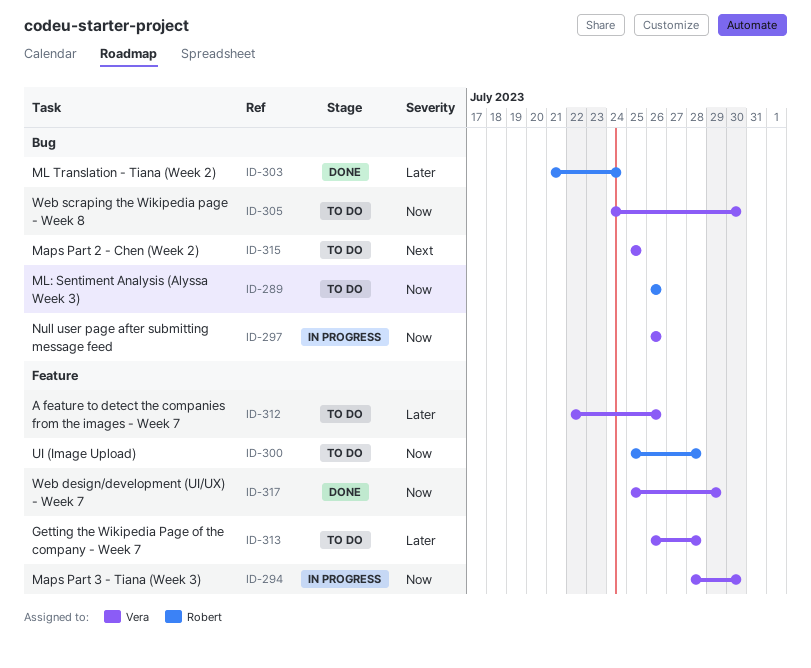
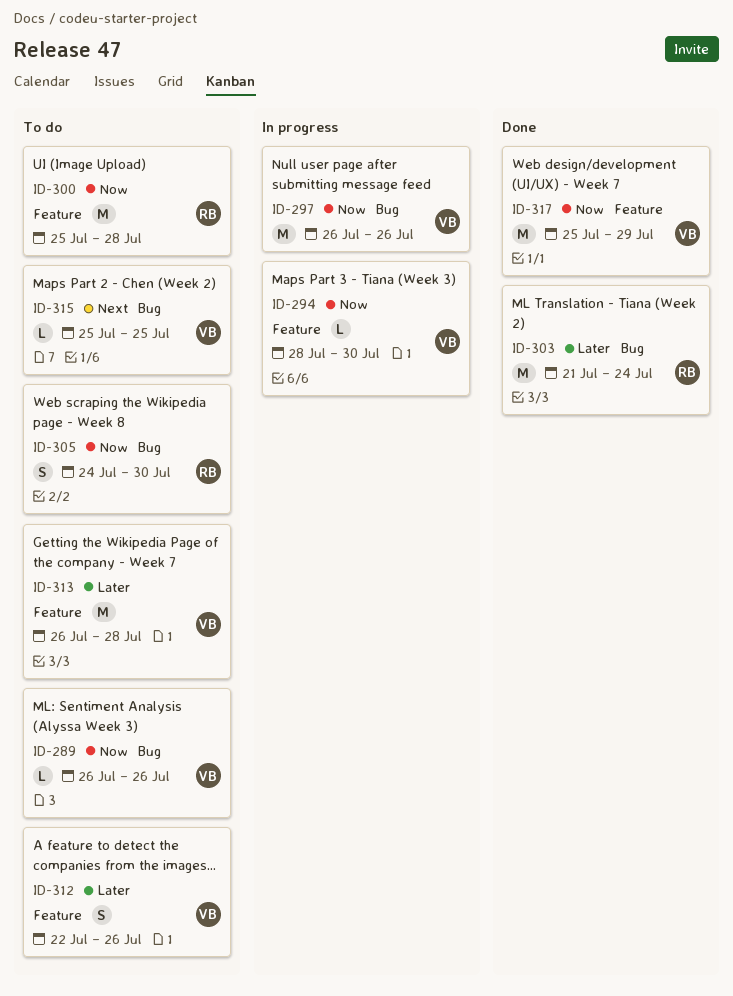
ID-289, owner: Robert -> Vera
ID-305, owner: Vera -> Robert

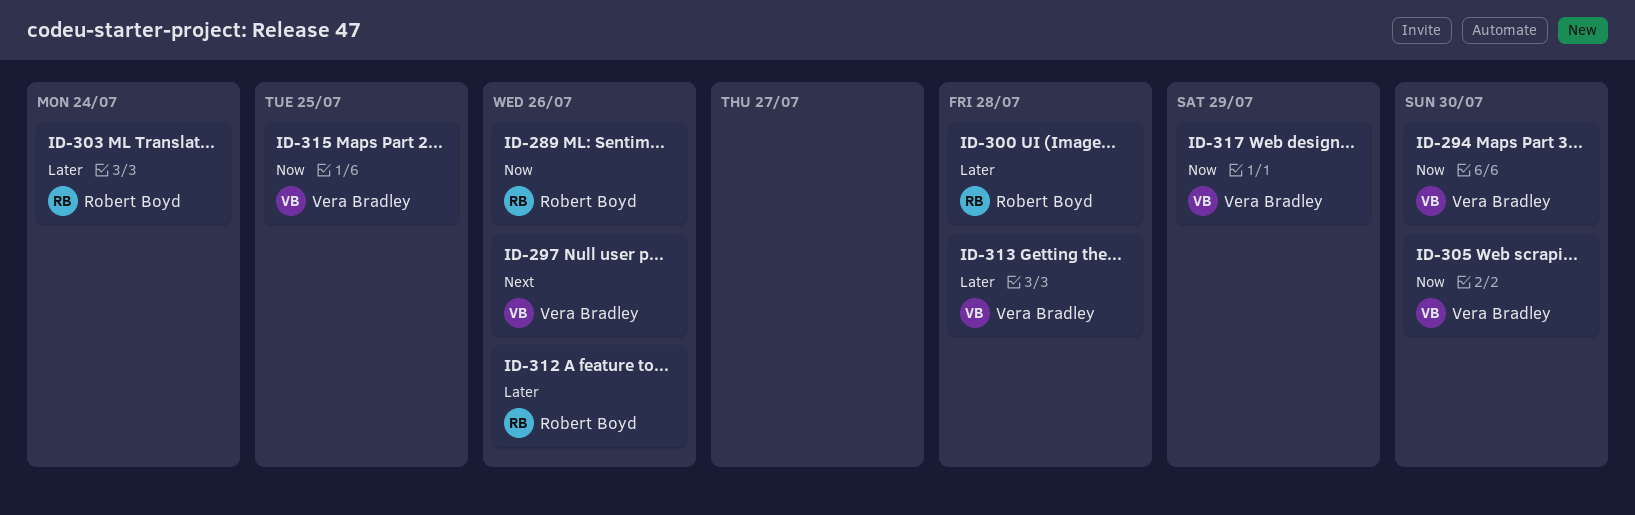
ID-289, owner: Vera Bradley -> Robert Boyd
ID-297, priority: Now -> Next
ID-300, priority: Now -> Later
ID-305, owner: Robert Boyd -> Vera Bradley
ID-312, owner: Vera Bradley -> Robert Boyd
ID-315, priority: Next -> Now

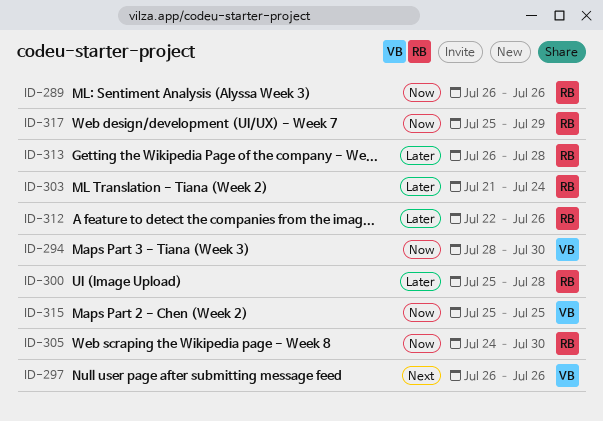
ID-305, owner: Vera Bradley -> Robert Boyd
ID-313, owner: Vera Bradley -> Robert Boyd
ID-317, owner: Vera Bradley -> Robert Boyd

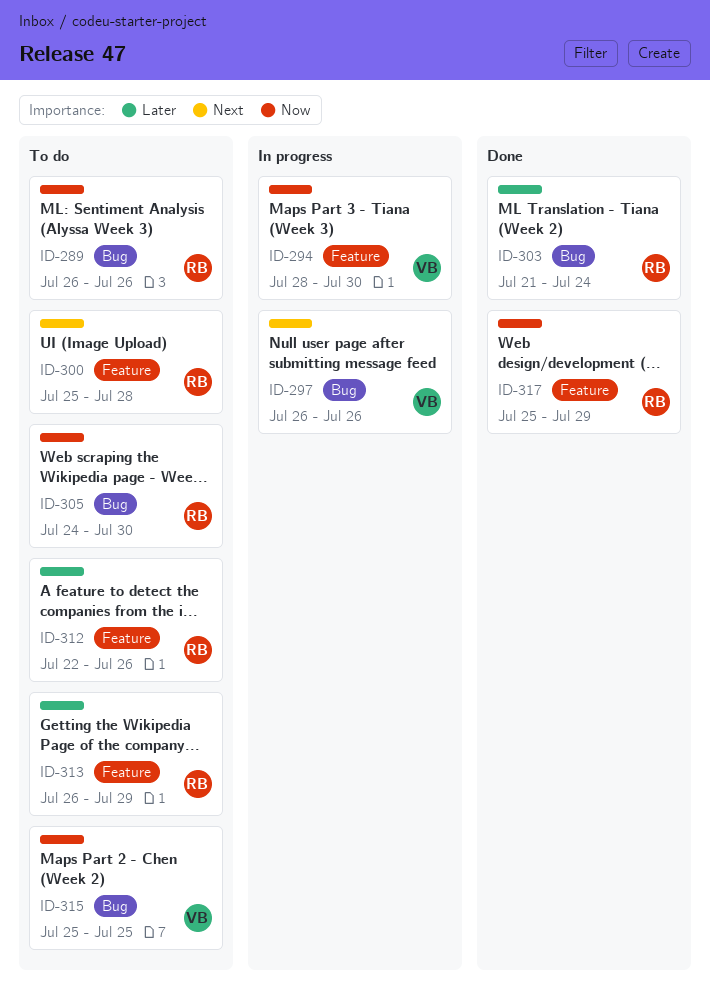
ID-300, priority: Later -> Next
ID-313, due: Jul 28 -> Jul 29

